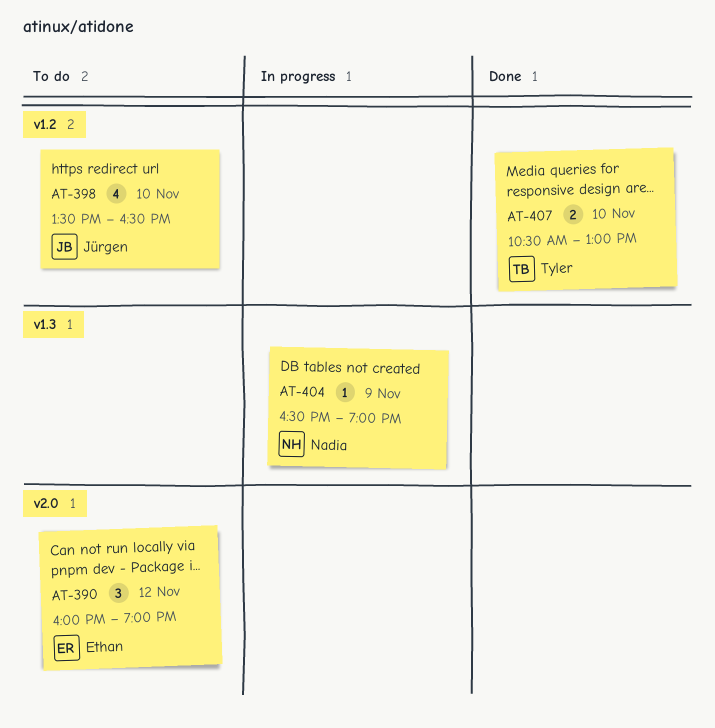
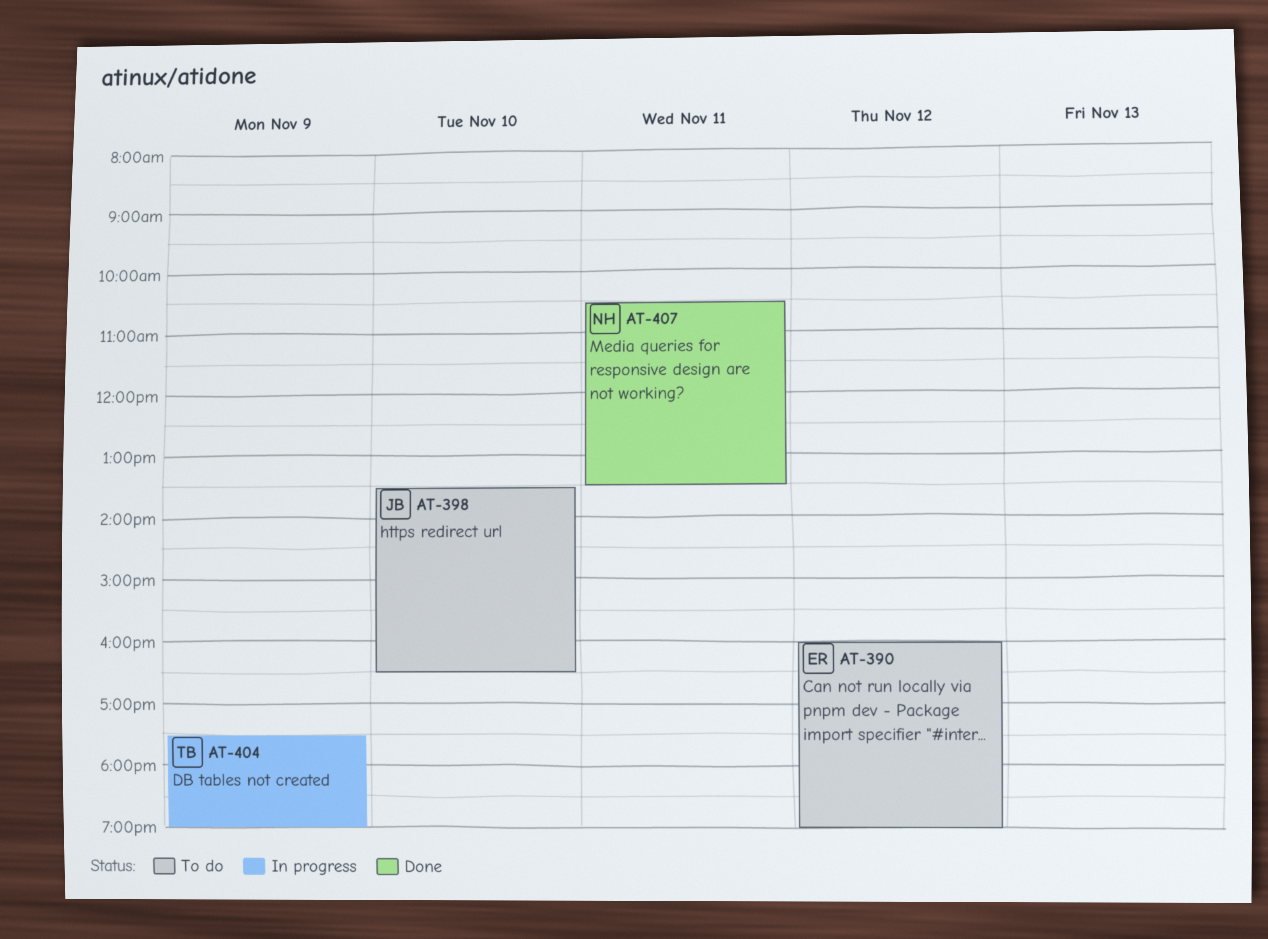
AT-404, owner: Nadia -> Tyler
AT-404, begins: 16:30 -> 17:30
AT-407, owner: Tyler -> Nadia
AT-407, day: Nov 10 -> Nov 11
AT-407, ends: 13:00 -> 13:30

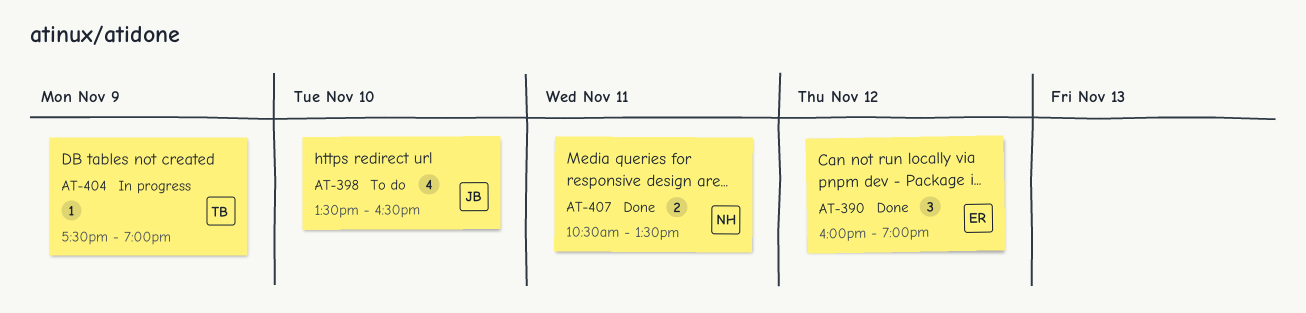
AT-390, status: To do -> Done

